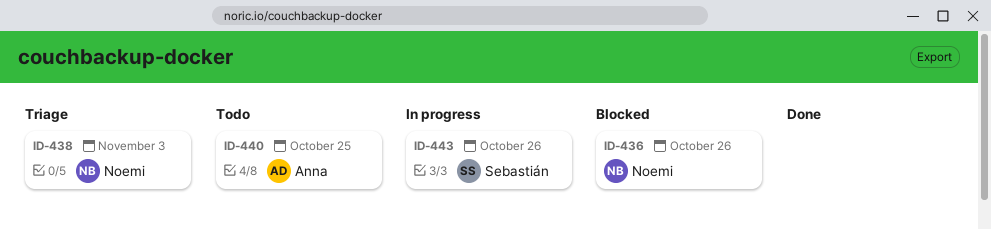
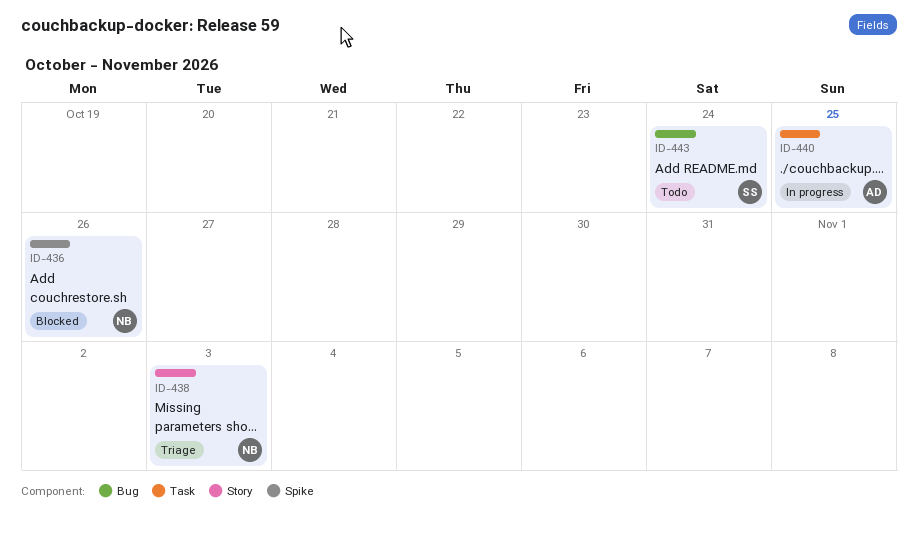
ID-440, status: Todo -> In progress
ID-443, status: In progress -> Todo
ID-443, due: Oct 26 -> Oct 24

